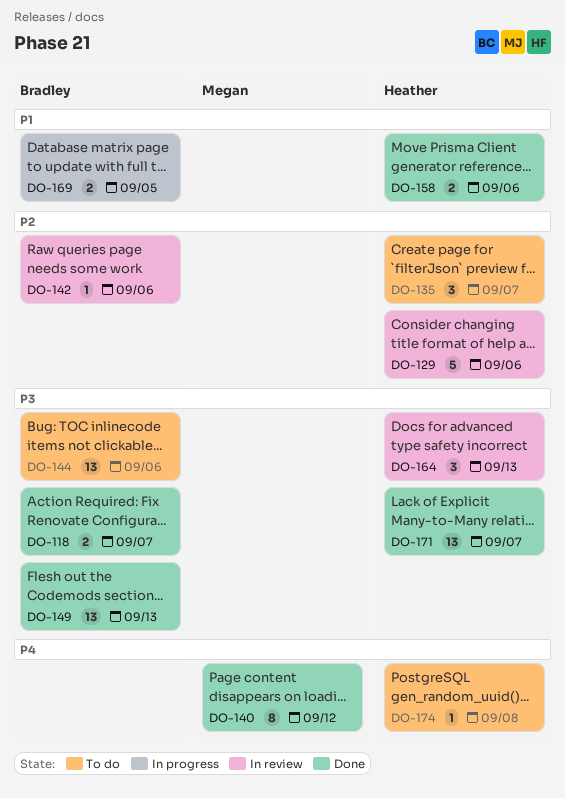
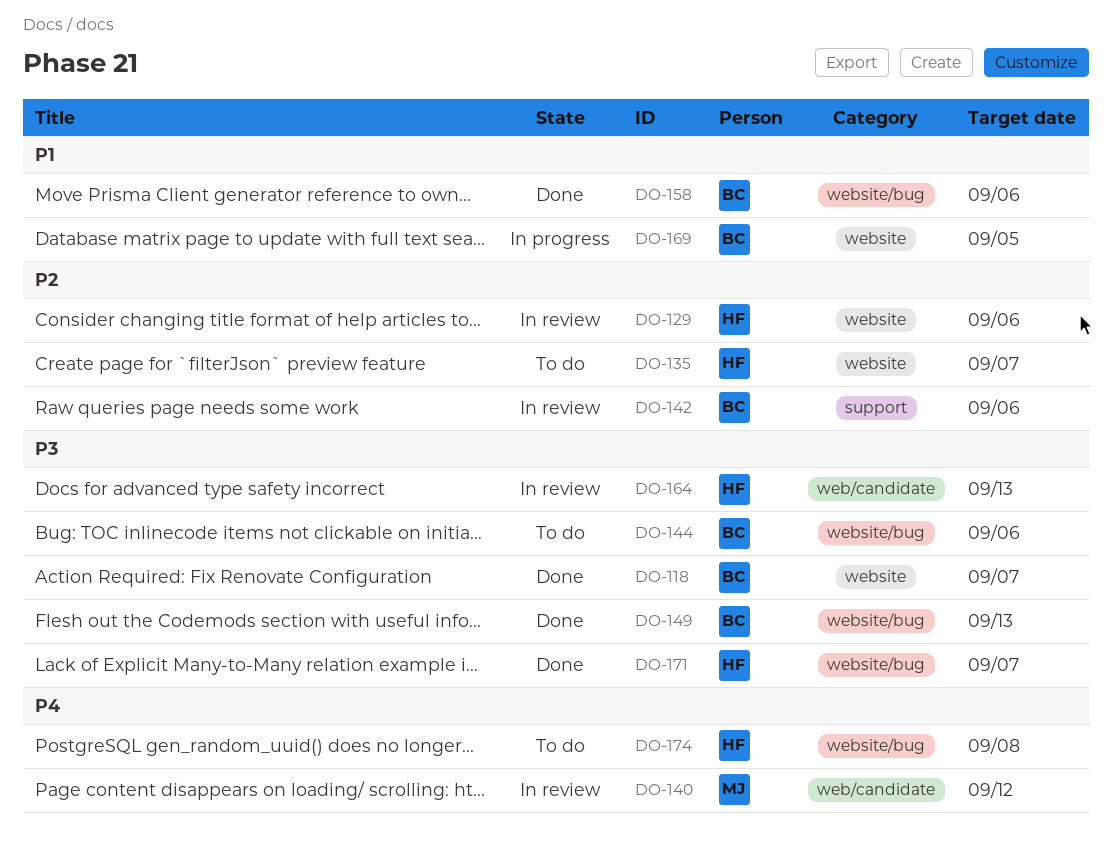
DO-140, status: Done -> In review
DO-158, owner: Heather -> Bradley

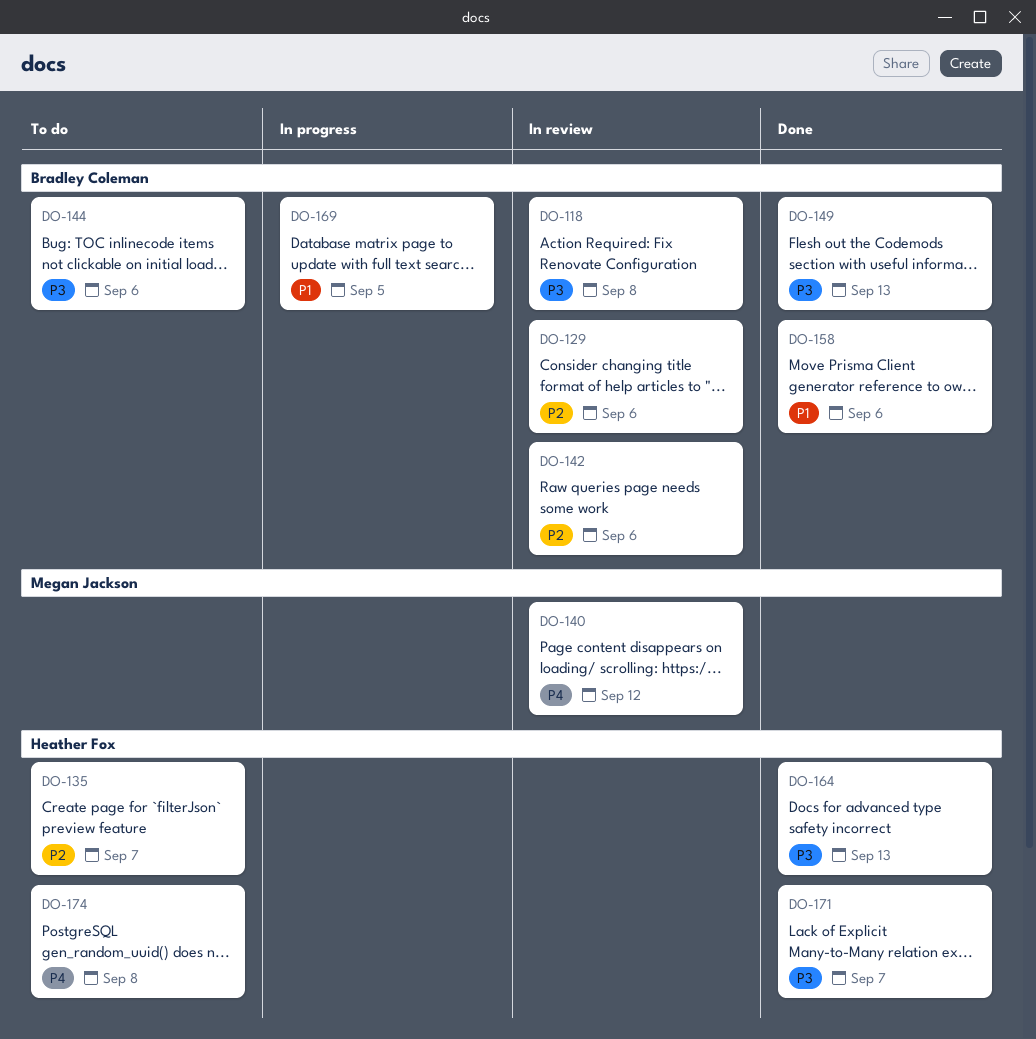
DO-118, status: Done -> In review
DO-118, due: Sep 7 -> Sep 8
DO-129, owner: Heather Fox -> Bradley Coleman
DO-164, status: In review -> Done

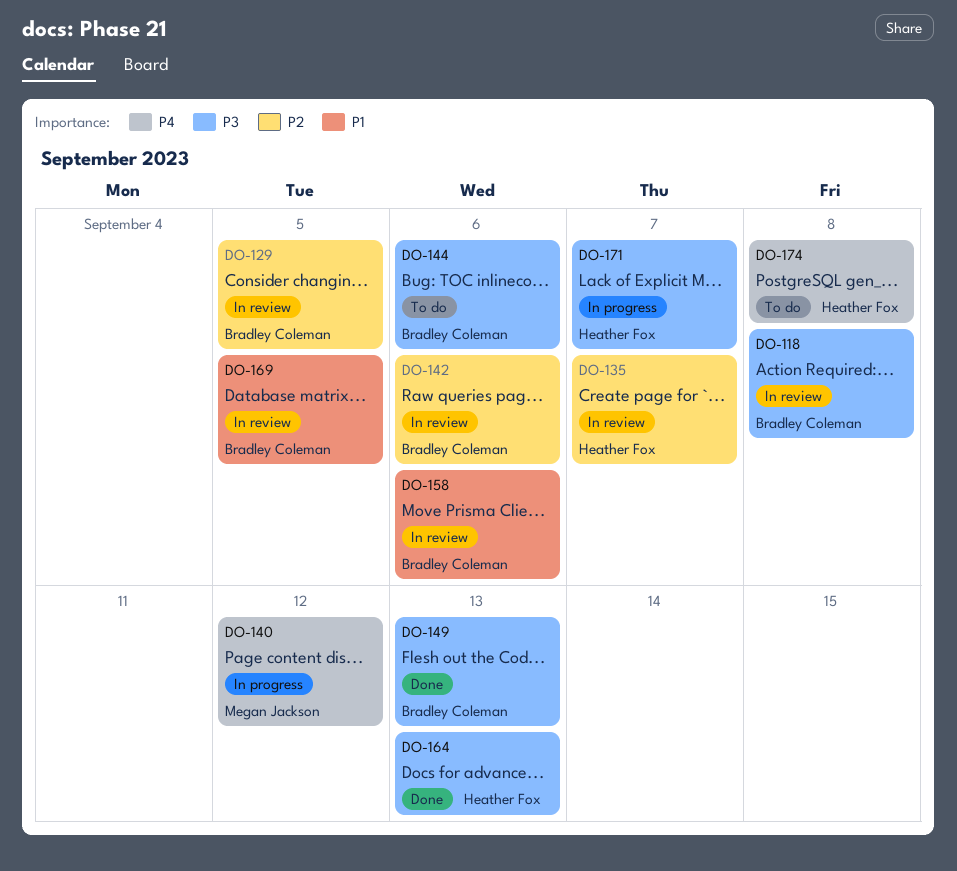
DO-129, due: Sep 6 -> Sep 5
DO-135, status: To do -> In review
DO-140, status: In review -> In progress
DO-158, status: Done -> In review
DO-169, status: In progress -> In review
DO-171, status: Done -> In progress

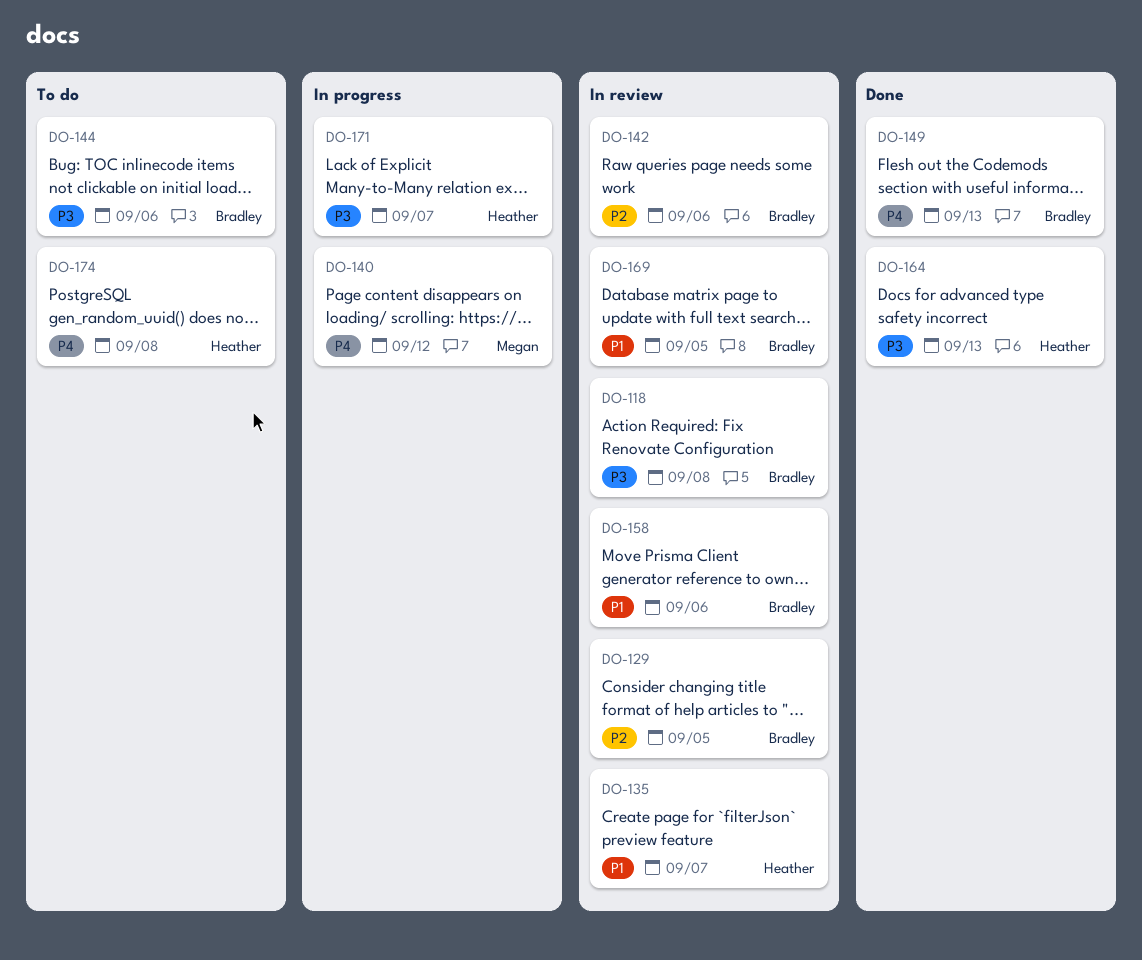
DO-135, priority: P2 -> P1
DO-149, priority: P3 -> P4

